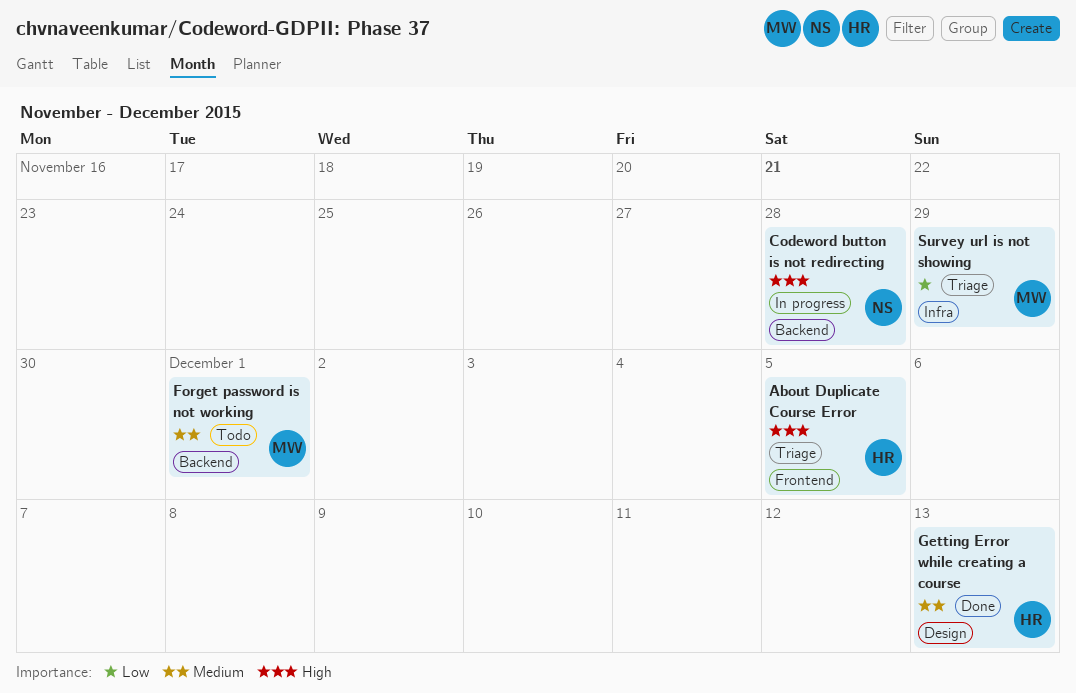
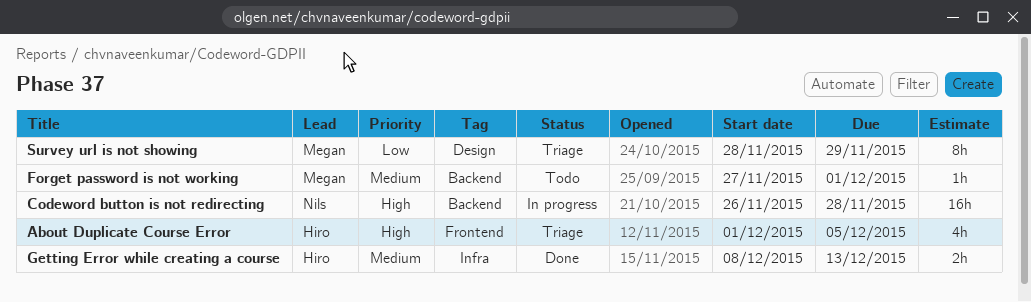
Getting Error while creating a course, label: Design -> Infra
Survey url is not showing, label: Infra -> Design

